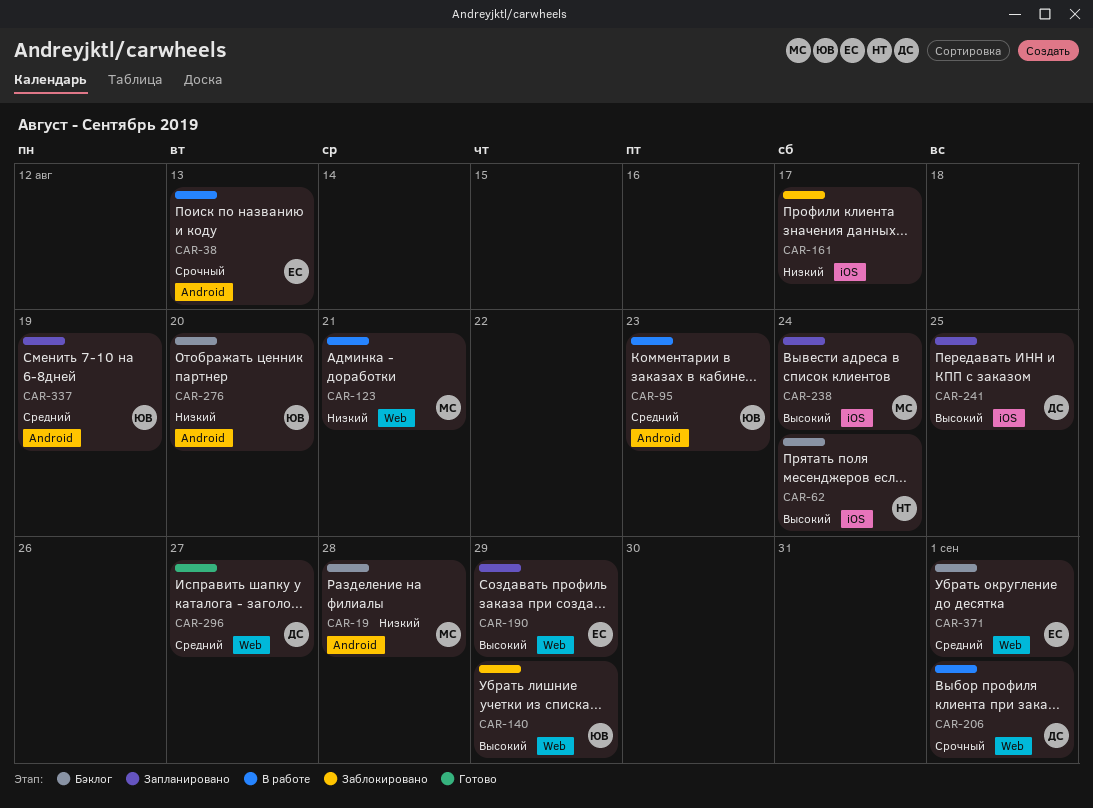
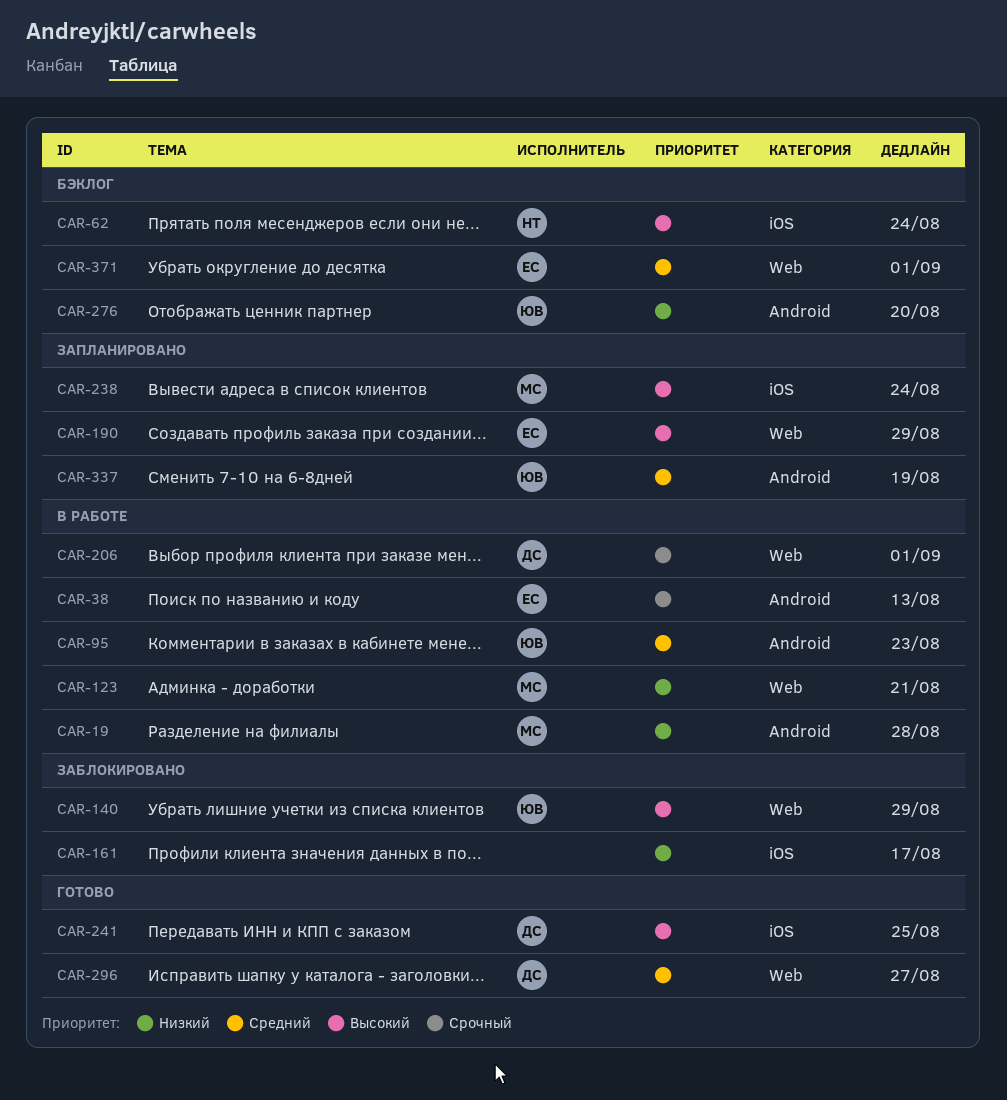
CAR-19, status: Бэклог -> В работе
CAR-241, status: Запланировано -> Готово

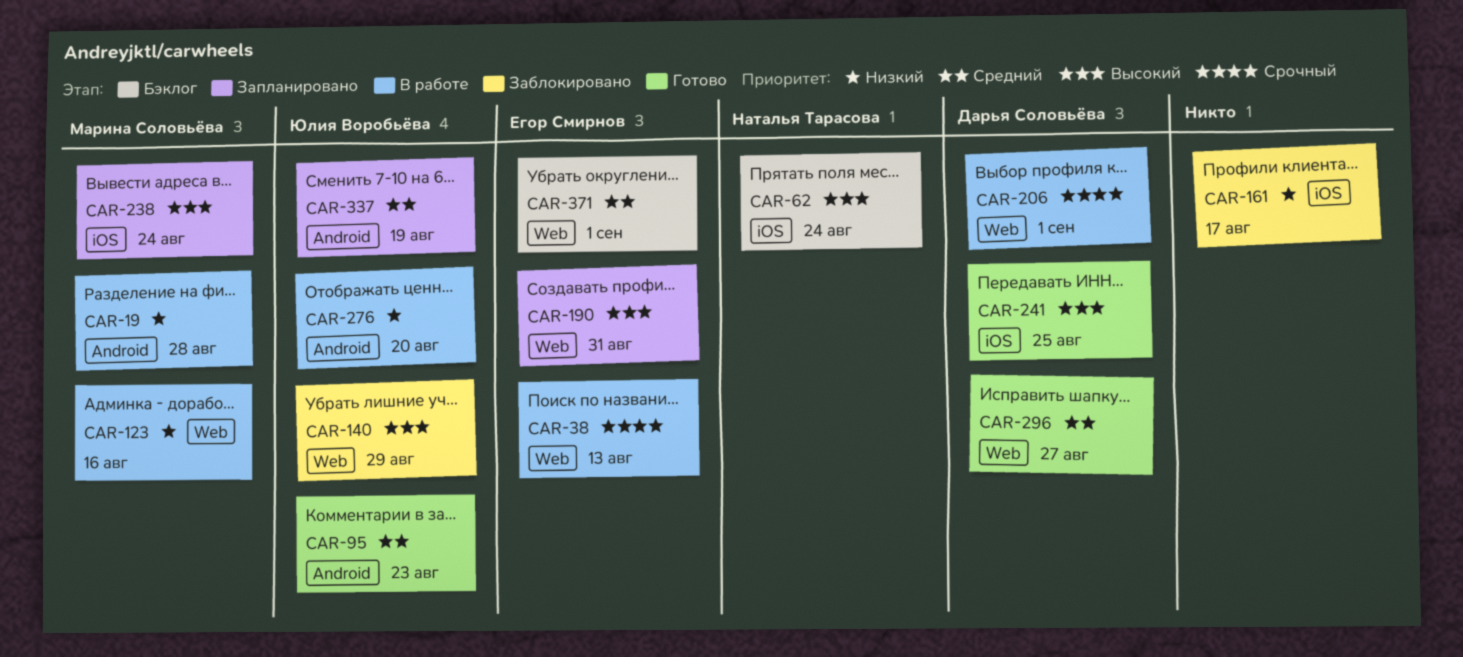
CAR-38, label: Android -> Web
CAR-95, status: В работе -> Готово
CAR-123, due: Aug 21 -> Aug 16
CAR-190, due: Aug 29 -> Aug 31
CAR-276, status: Бэклог -> В работе

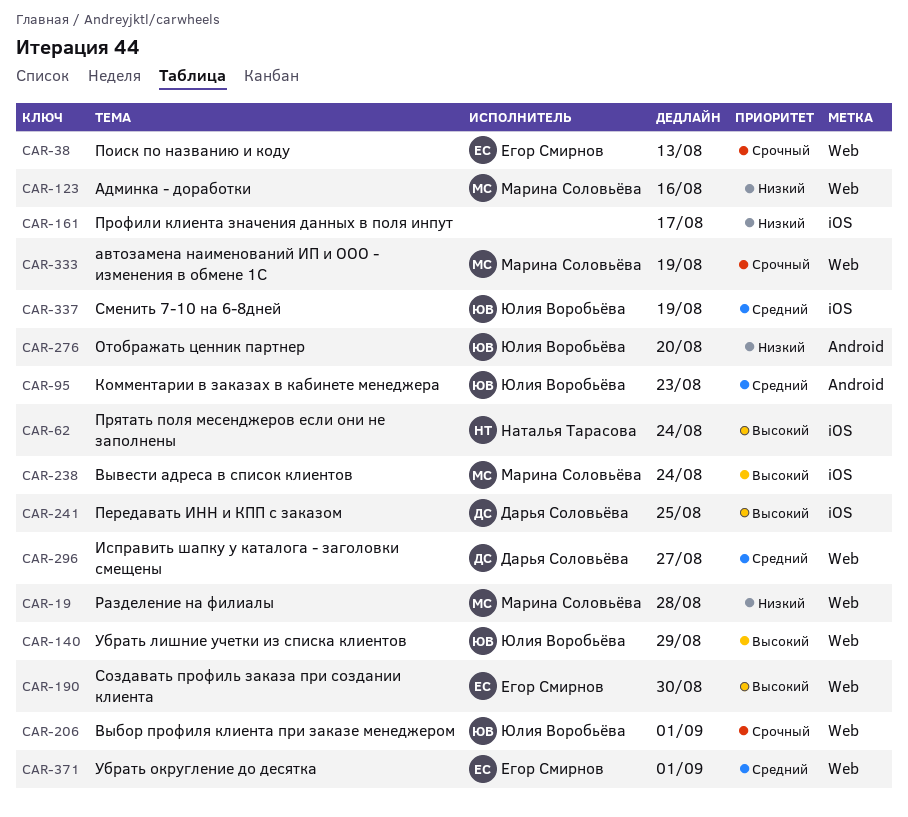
CAR-19, label: Android -> Web
CAR-190, due: Aug 31 -> Aug 30
CAR-206, owner: Дарья Соловьёва -> Юлия Воробьёва
CAR-333: none -> present
CAR-337, label: Android -> iOS

